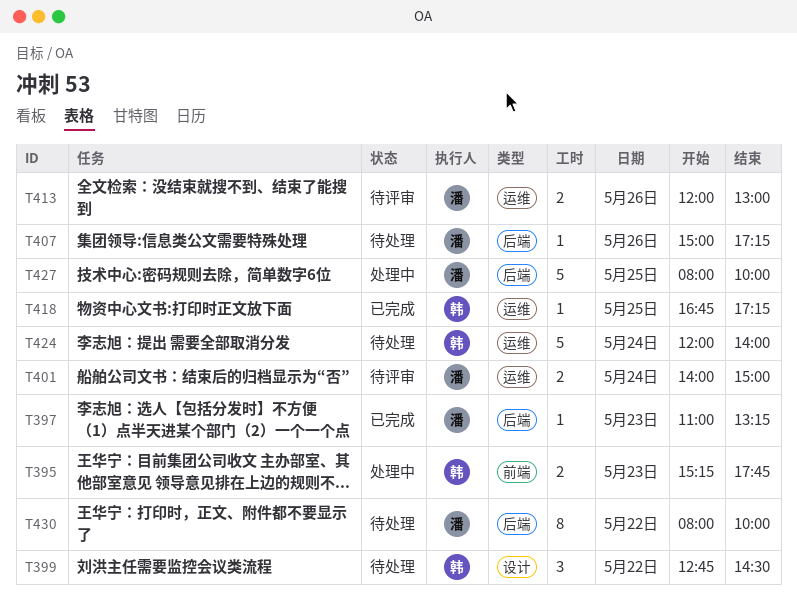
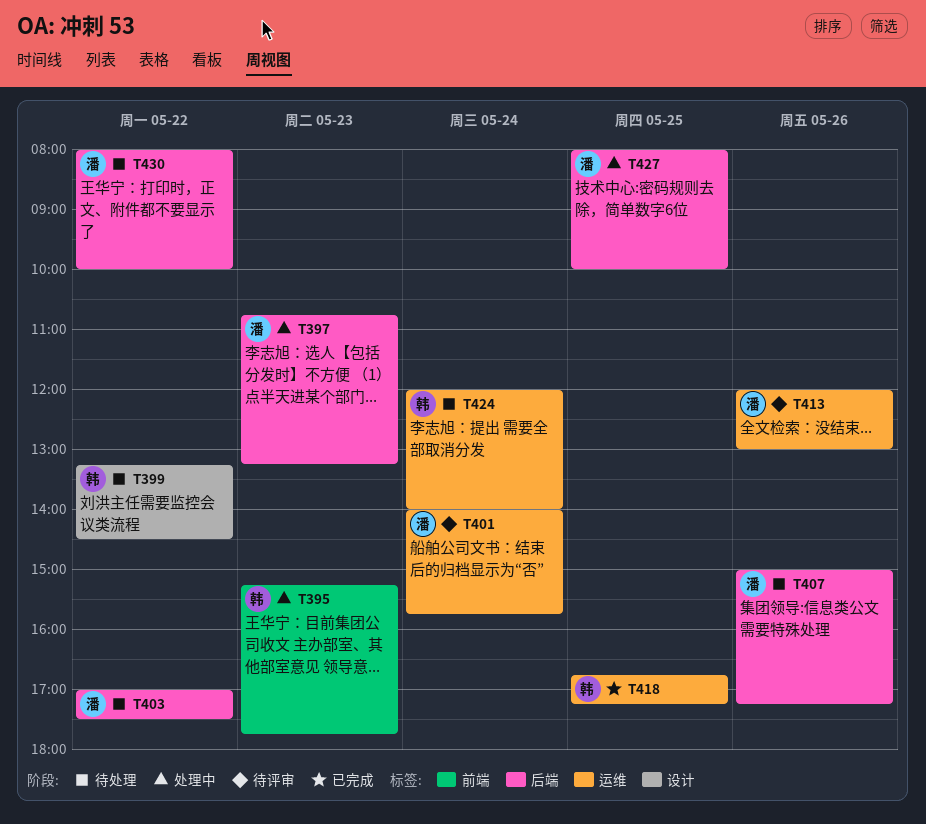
T397, status: 已完成 -> 处理中
T397, begins: 11:00 -> 10:45
T399, begins: 12:45 -> 13:15
T401, ends: 15:00 -> 15:45
T403: none -> present

